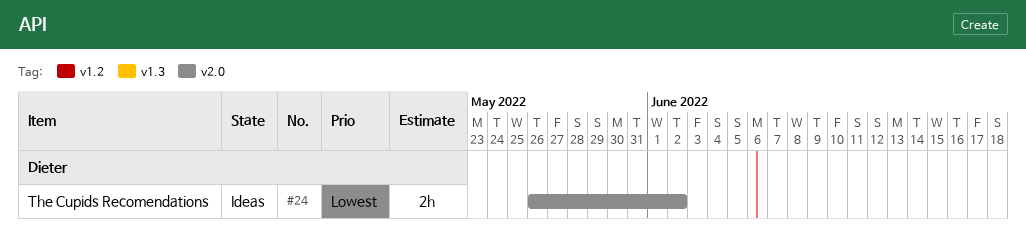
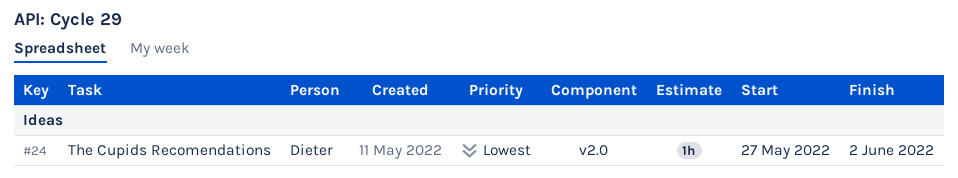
#24, estimate: 2h -> 1h
#24, start: May 26 -> May 27

